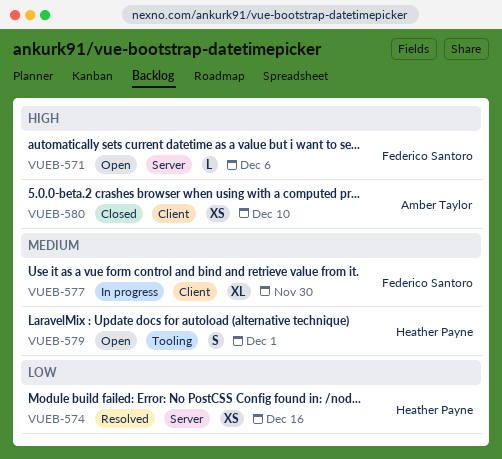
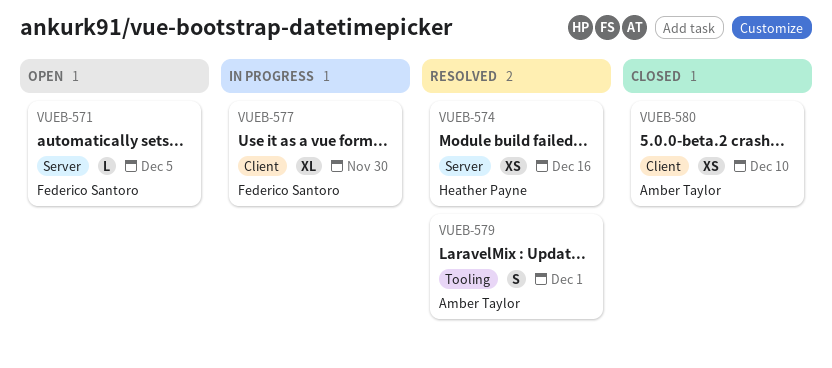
VUEB-571, due: Dec 6 -> Dec 5
VUEB-579, status: Open -> Resolved
VUEB-579, owner: Heather Payne -> Amber Taylor

